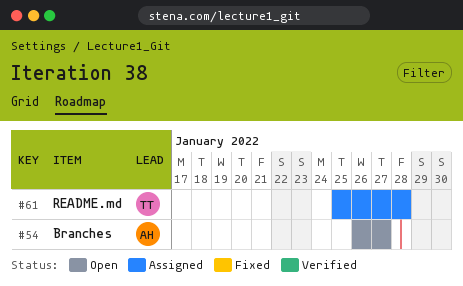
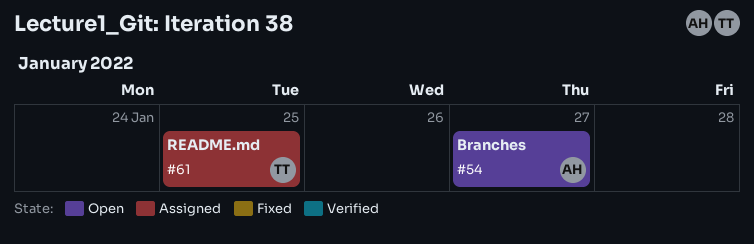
#61, due: Jan 28 -> Jan 25

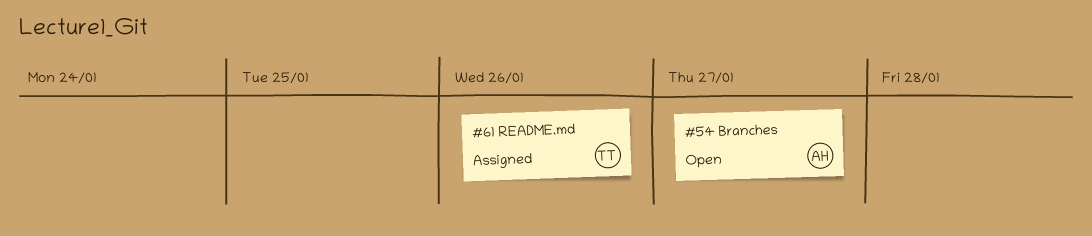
#61, due: Jan 25 -> Jan 26

